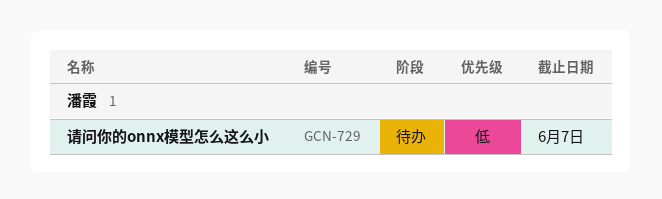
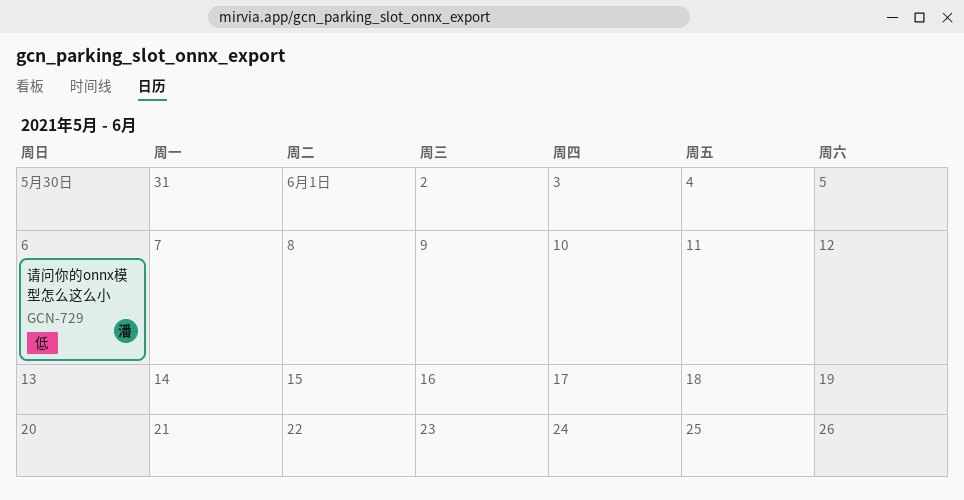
GCN-729, due: Jun 7 -> Jun 6

